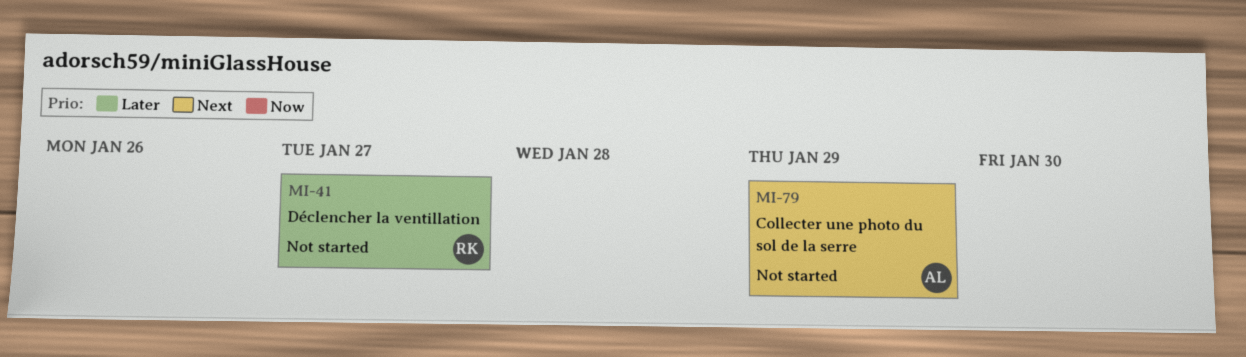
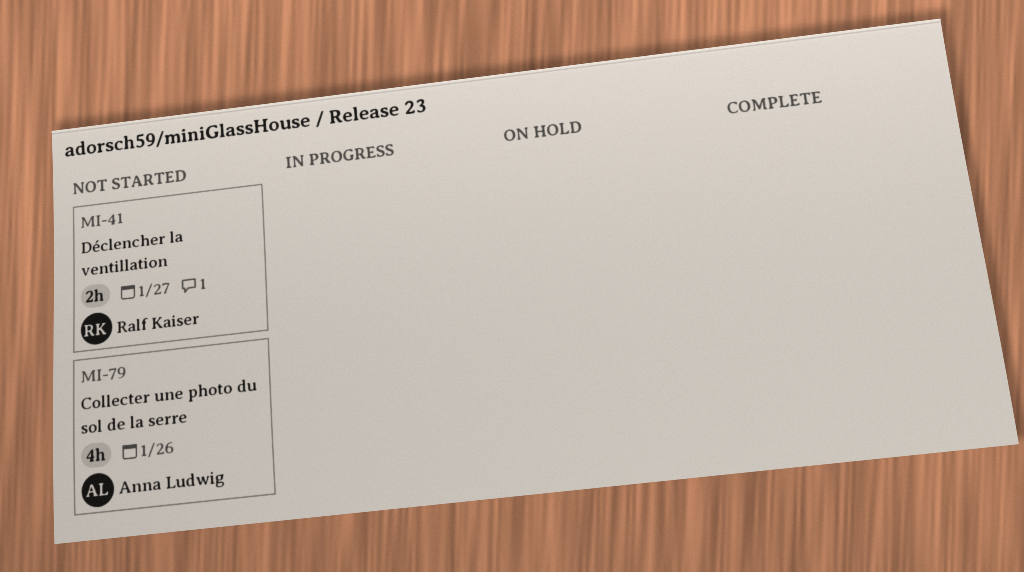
MI-79, due: Jan 29 -> Jan 26

